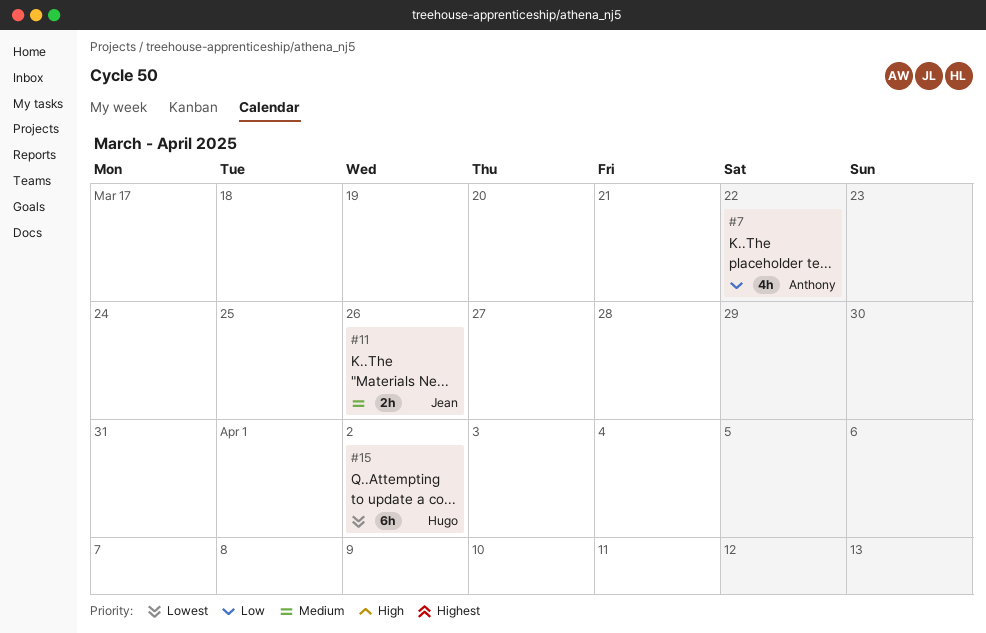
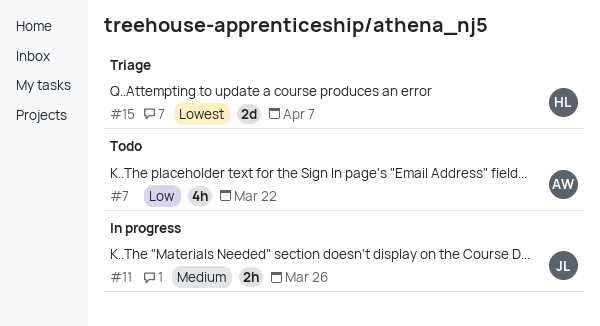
#15, estimate: 6h -> 2d
#15, due: Apr 2 -> Apr 7

